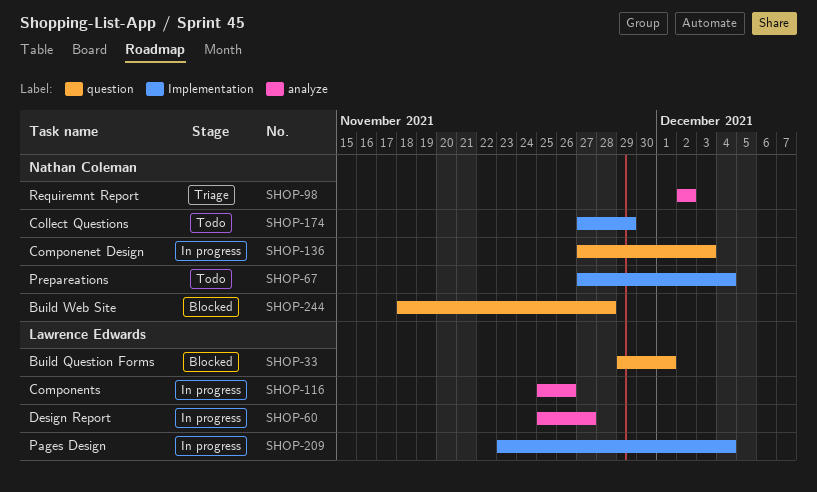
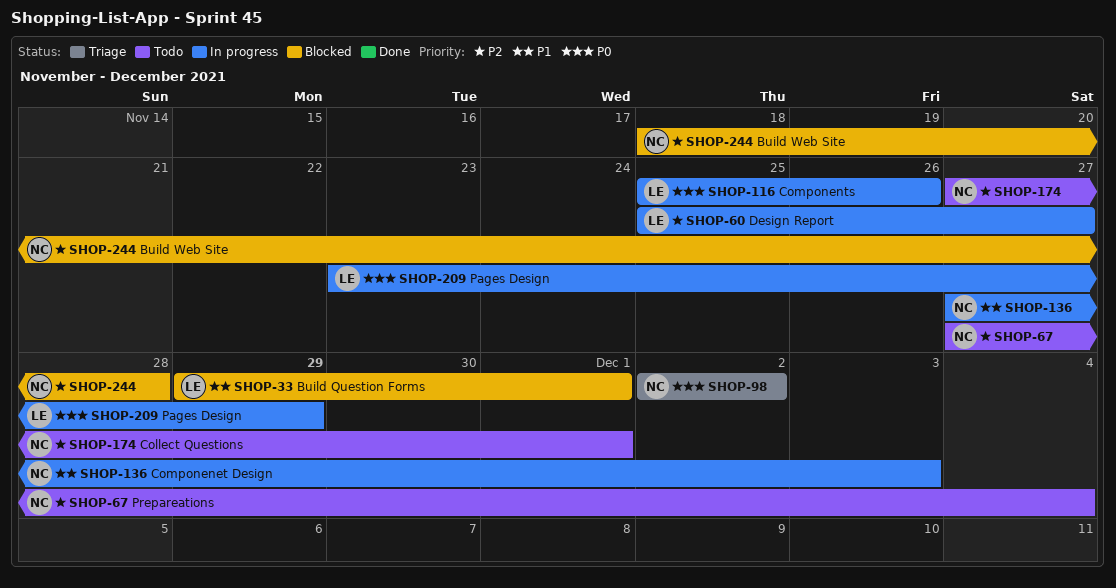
SHOP-174, due: Nov 29 -> Dec 1
SHOP-209, due: Dec 4 -> Nov 29

